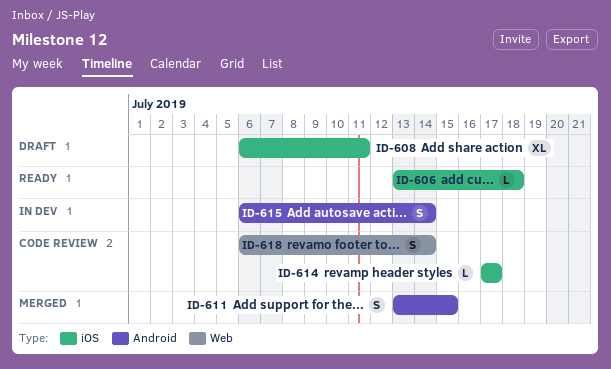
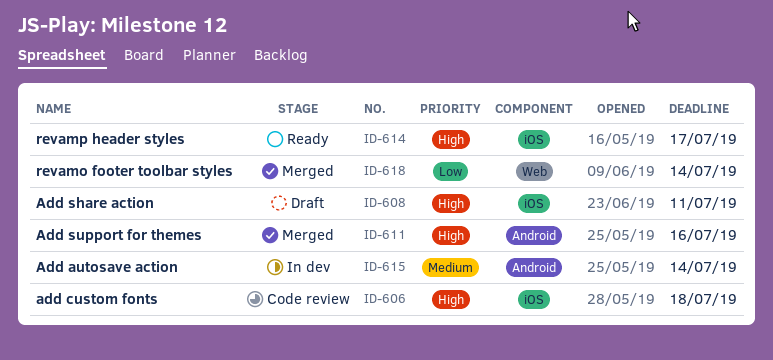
ID-606, status: Ready -> Code review
ID-611, due: Jul 15 -> Jul 16
ID-614, status: Code review -> Ready
ID-618, status: Code review -> Merged

